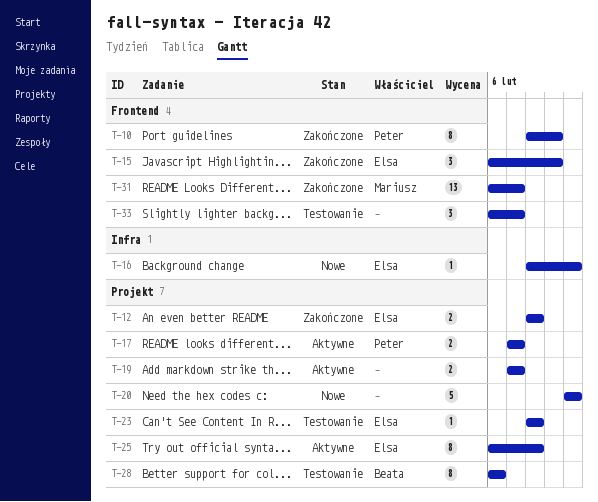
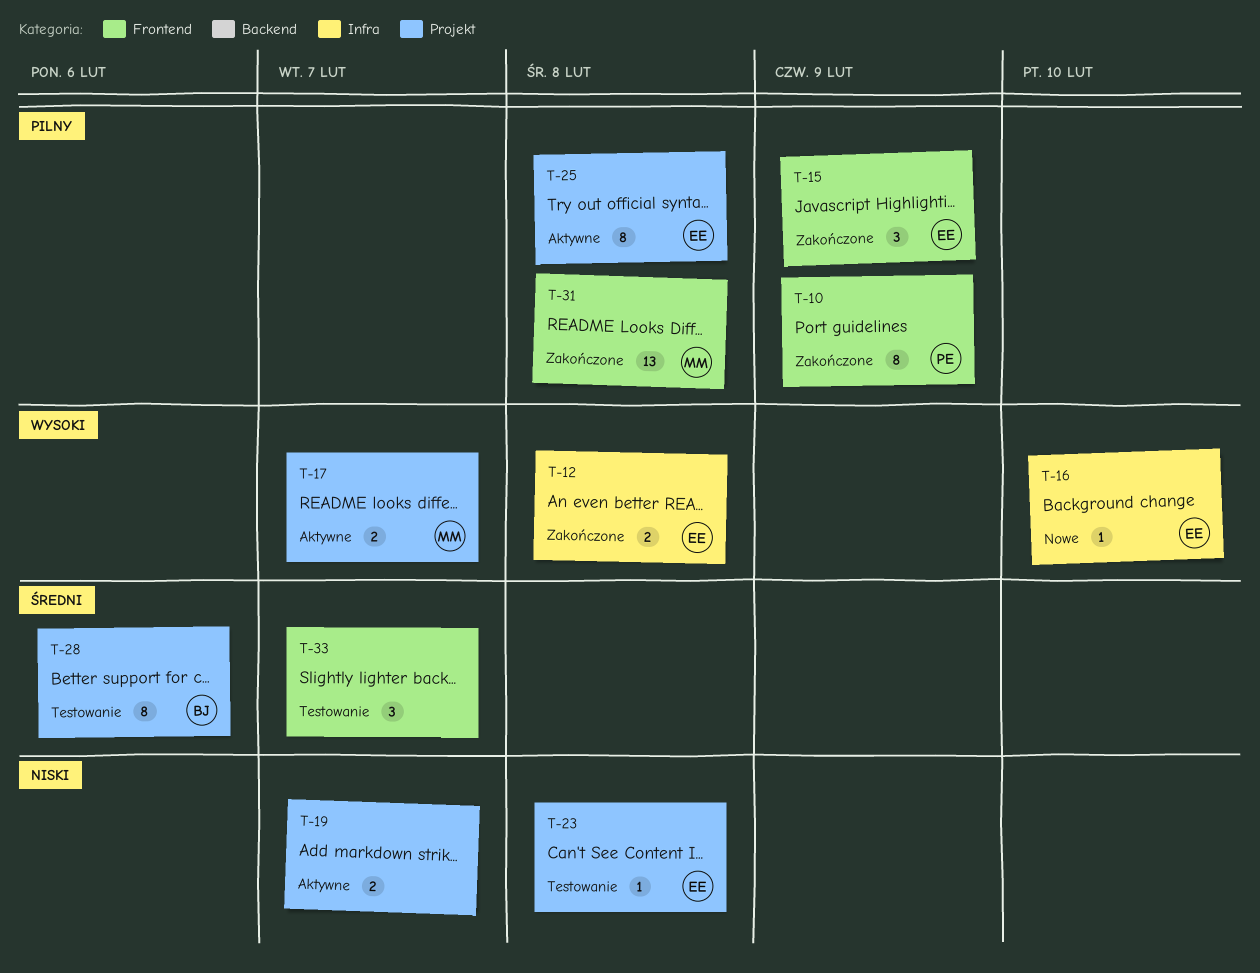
T-12, label: Projekt -> Infra
T-17, owner: Peter -> Mariusz
T-20: present -> none
T-31, due: Feb 7 -> Feb 8

